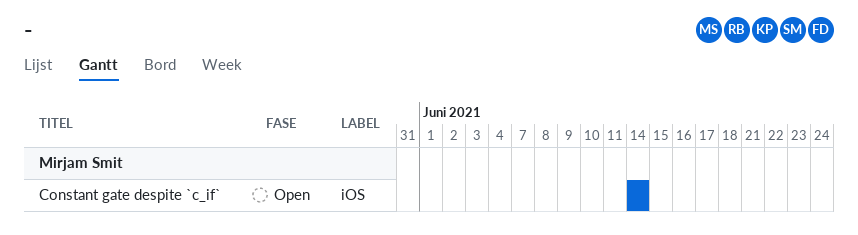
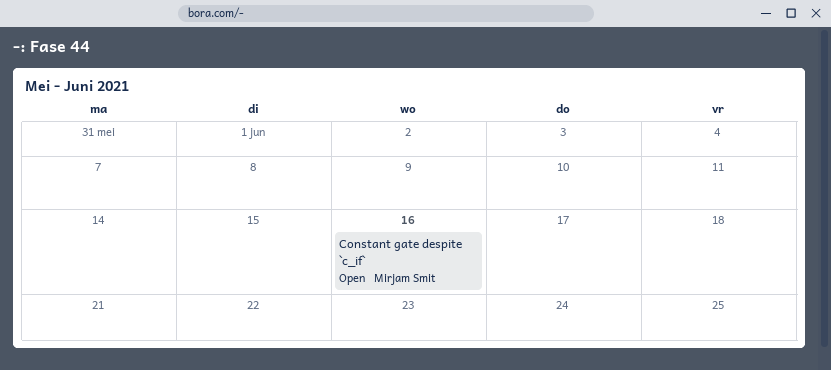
Constant gate despite `c_if`, due: Jun 14 -> Jun 16

